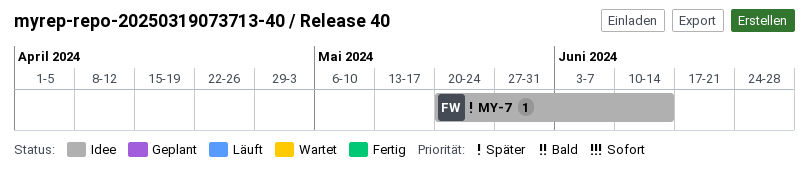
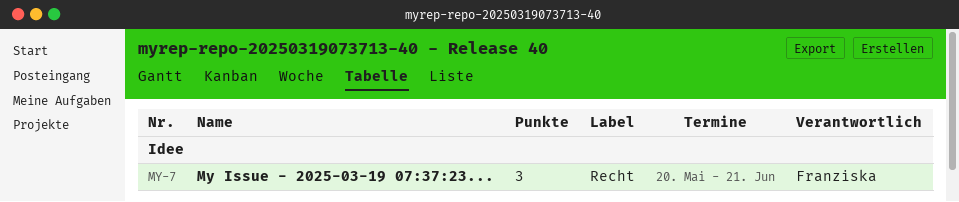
MY-7, estimate: 1 -> 3
MY-7, due: Jun 14 -> Jun 21

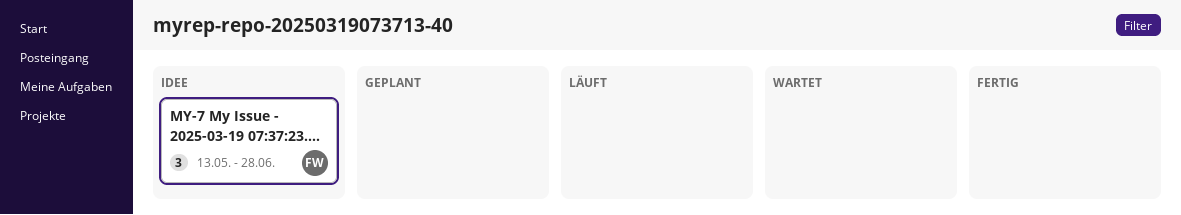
MY-7, start: May 20 -> May 13
MY-7, due: Jun 21 -> Jun 28

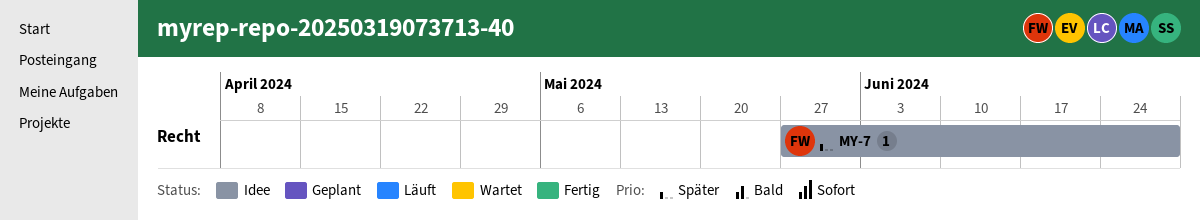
MY-7, estimate: 3 -> 1
MY-7, start: May 13 -> May 27

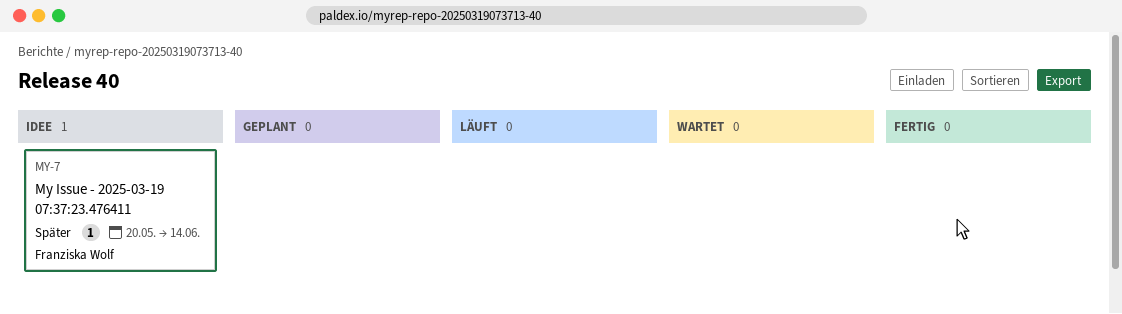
MY-7, start: May 27 -> May 20
MY-7, due: Jun 28 -> Jun 14

